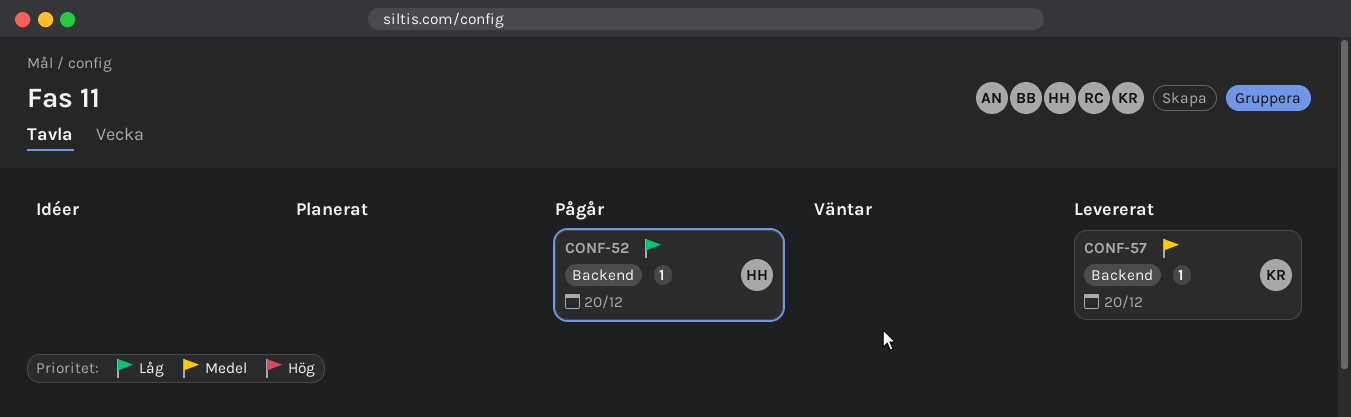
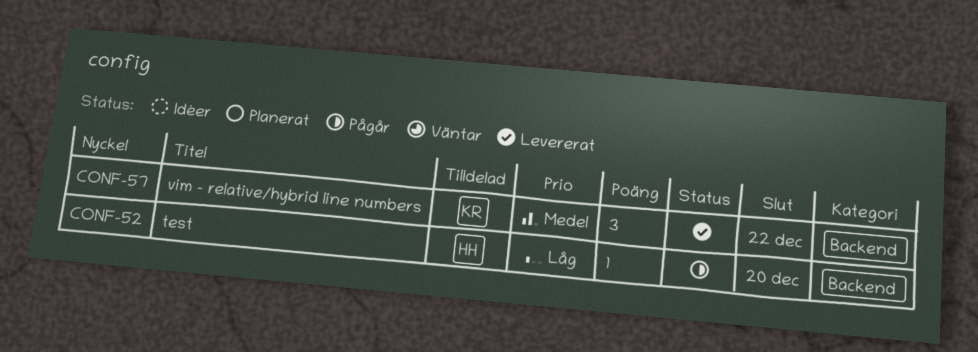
CONF-57, estimate: 1 -> 3
CONF-57, due: Dec 20 -> Dec 22

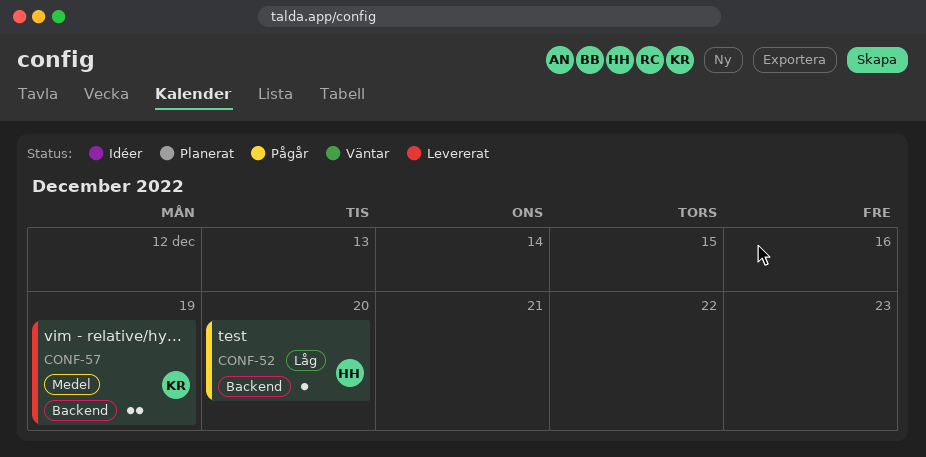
CONF-57, estimate: 3 -> 2
CONF-57, due: Dec 22 -> Dec 19

